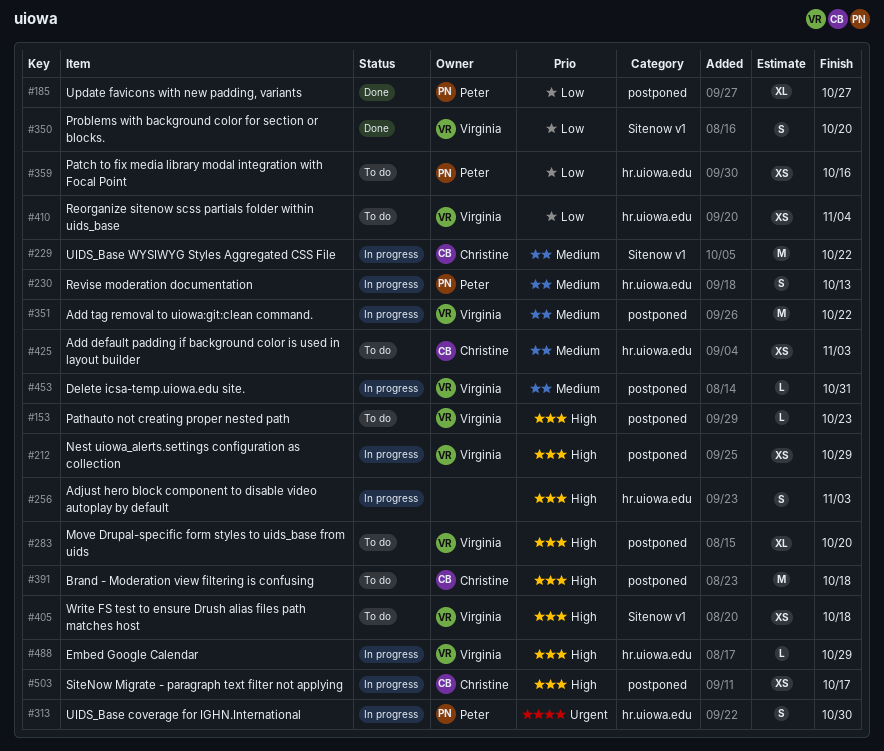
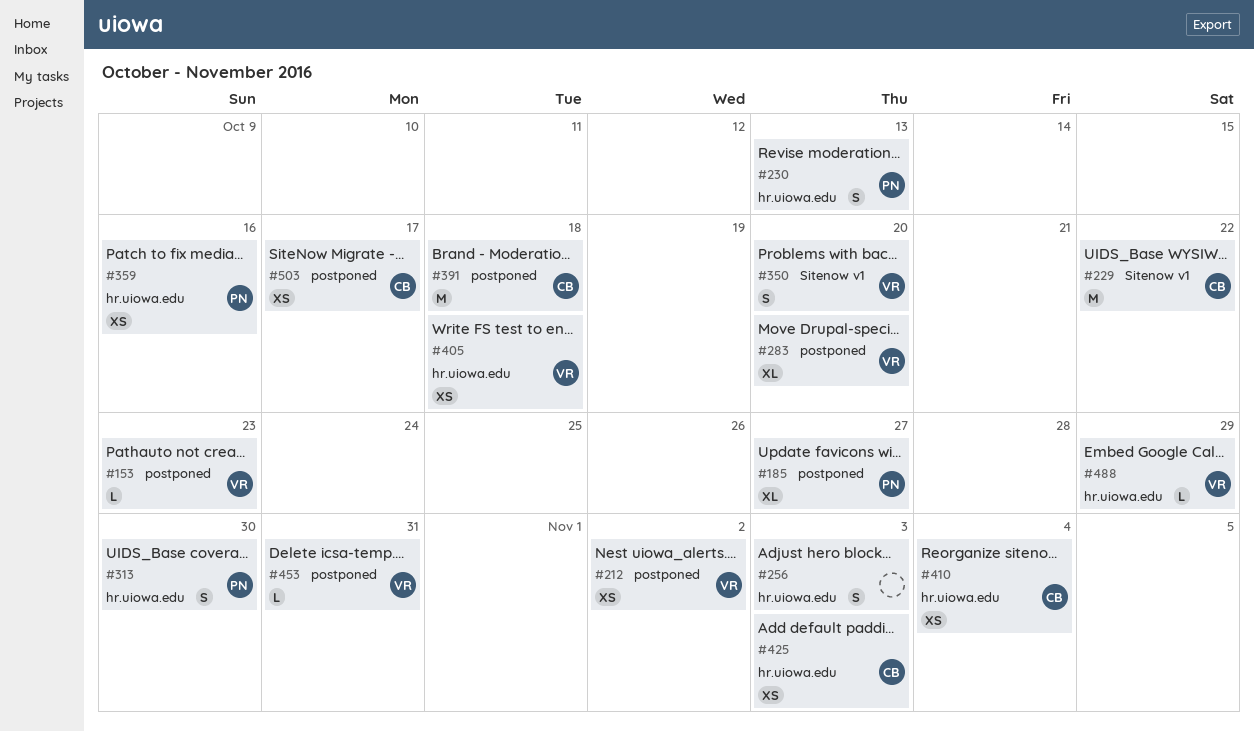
#212, due: Oct 29 -> Nov 2
#351: present -> none
#405, label: Sitenow v1 -> hr.uiowa.edu
#410, owner: Virginia -> Christine

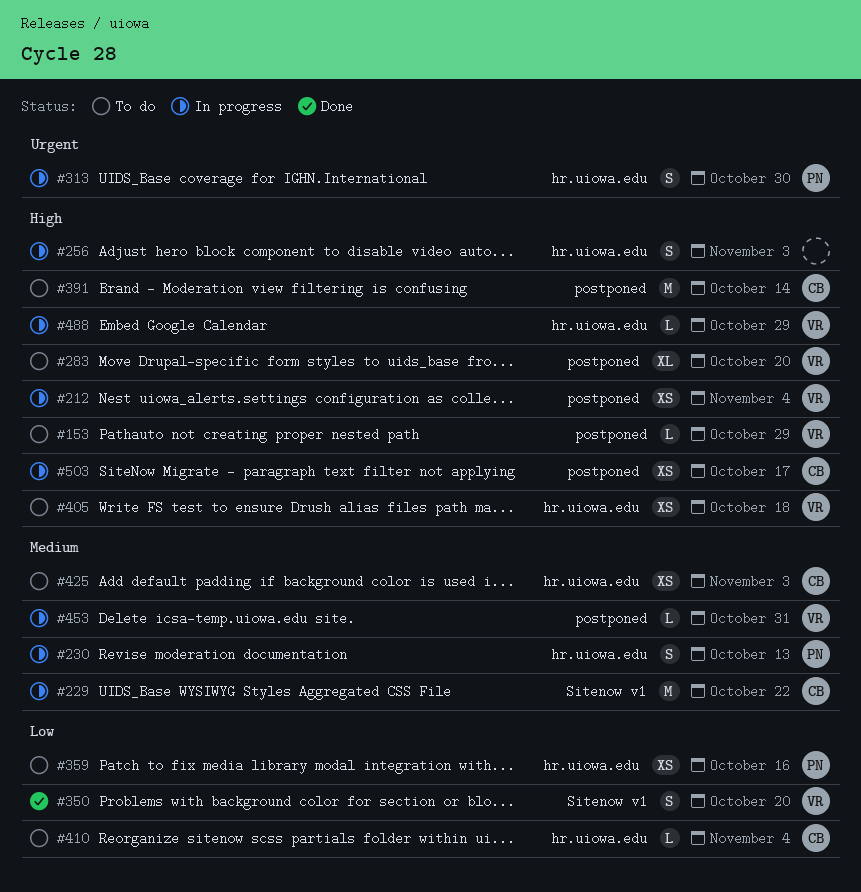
#153, due: Oct 23 -> Oct 29
#185: present -> none
#212, due: Nov 2 -> Nov 4
#391, due: Oct 18 -> Oct 14
#410, estimate: XS -> L

